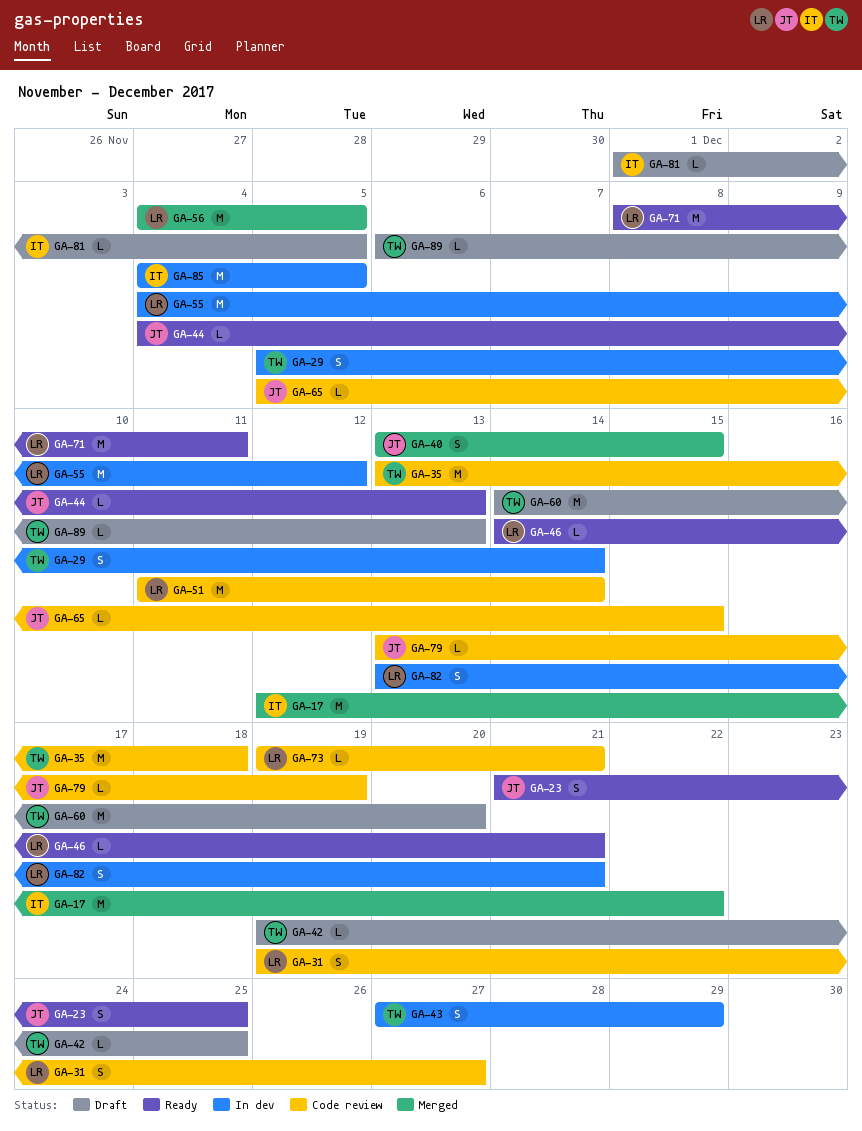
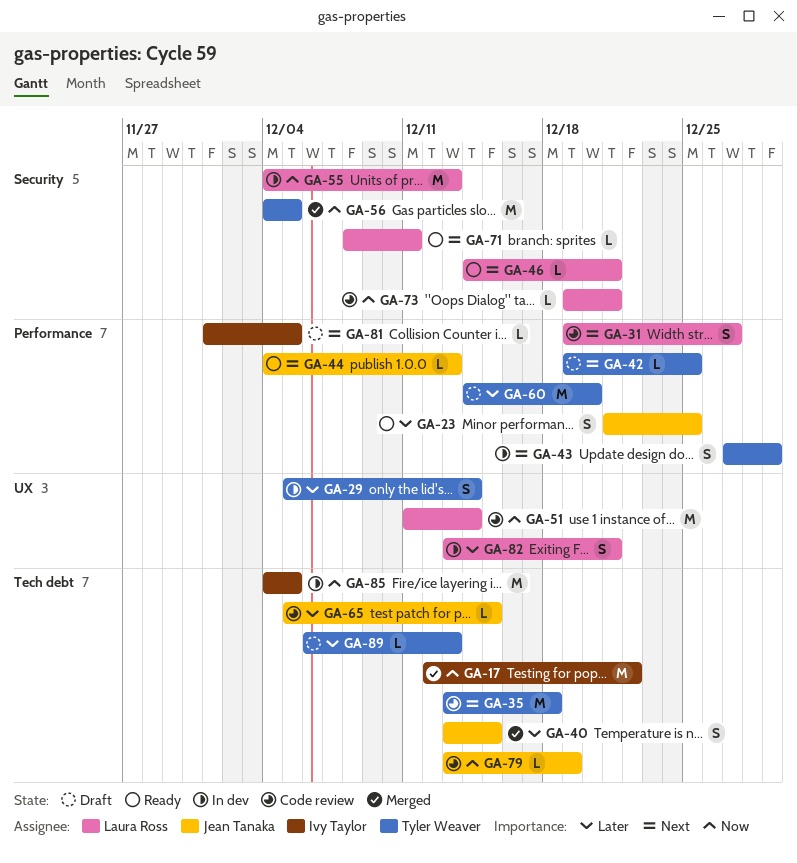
GA-55, due: Dec 12 -> Dec 13
GA-56, owner: Laura Ross -> Tyler Weaver
GA-71, estimate: M -> L

